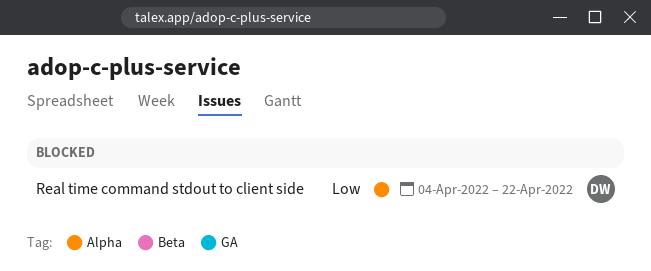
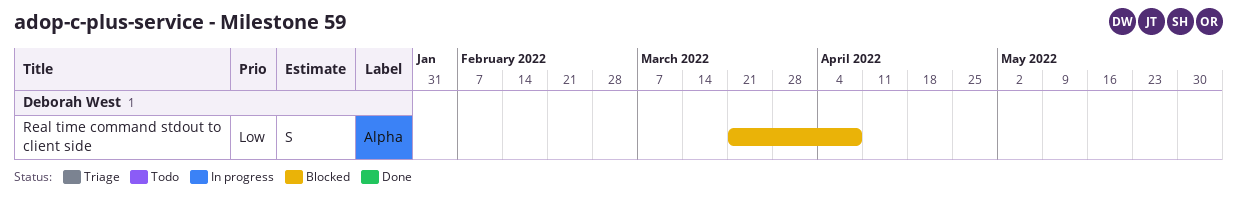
Real time command stdout to client side, start: Apr 4 -> Mar 21
Real time command stdout to client side, due: Apr 22 -> Apr 8

